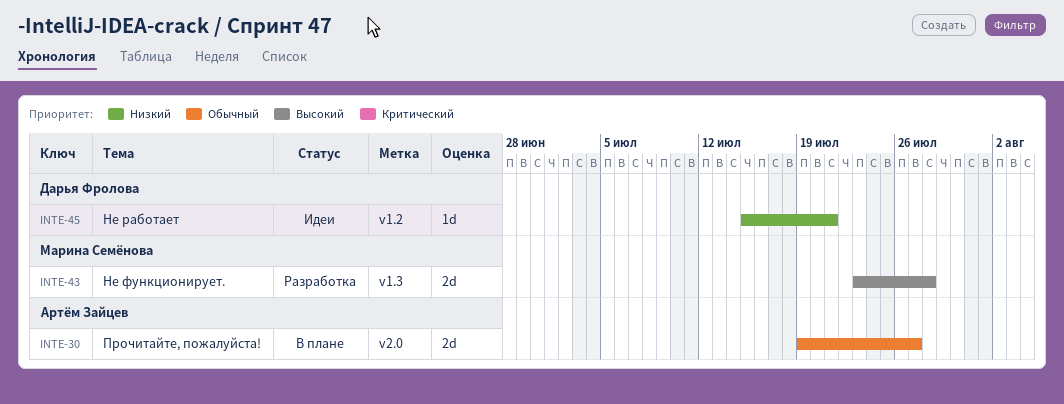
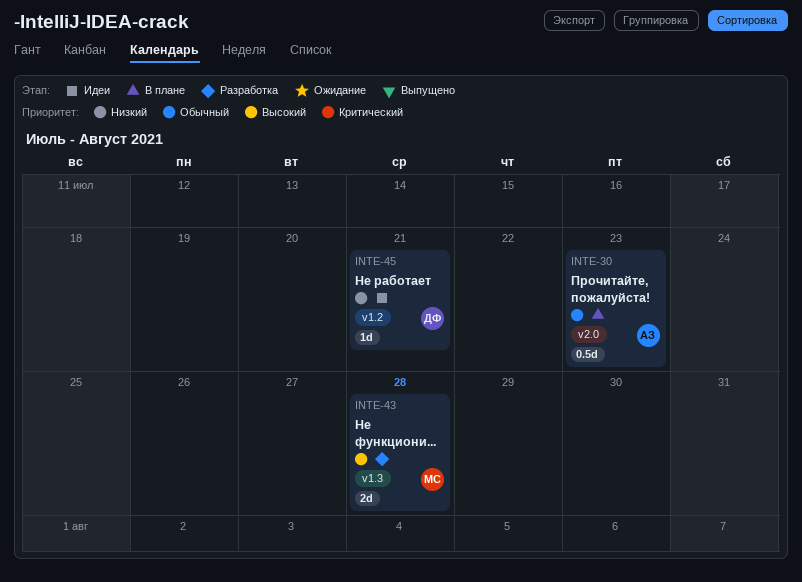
INTE-30, estimate: 2d -> 0.5d
INTE-30, due: Jul 27 -> Jul 23

